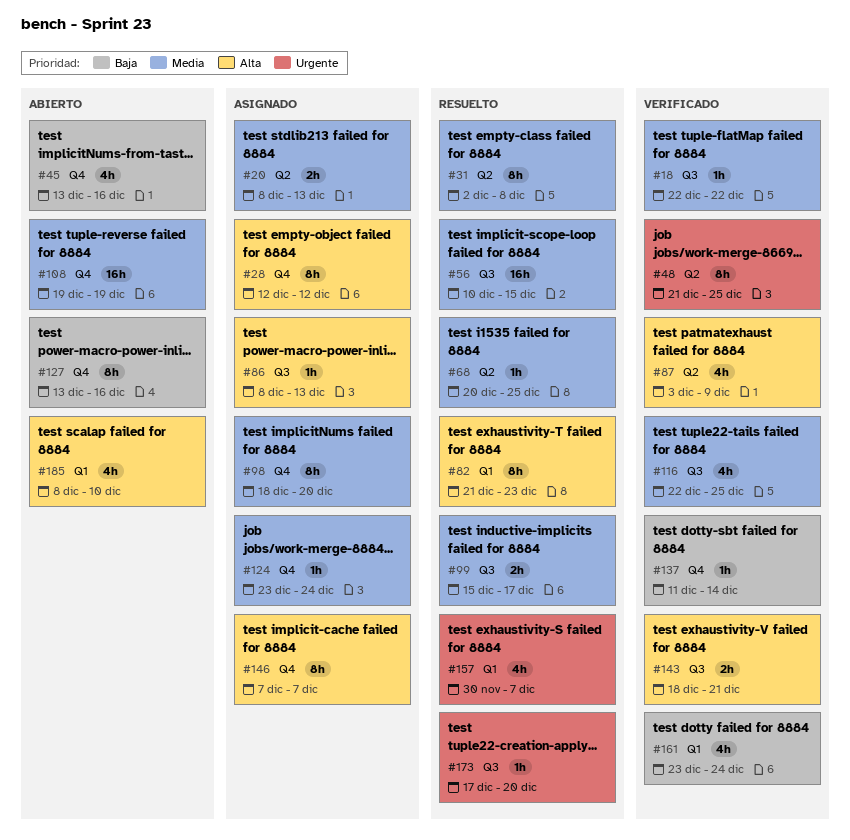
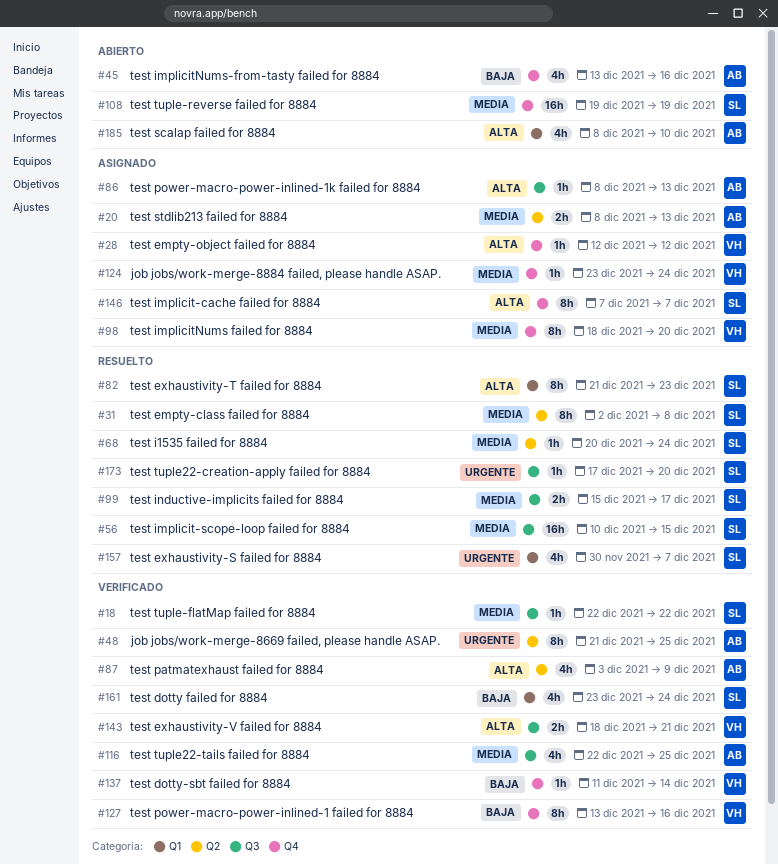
#28, estimate: 8h -> 1h
#68, due: Dec 25 -> Dec 24
#127, status: Abierto -> Verificado

